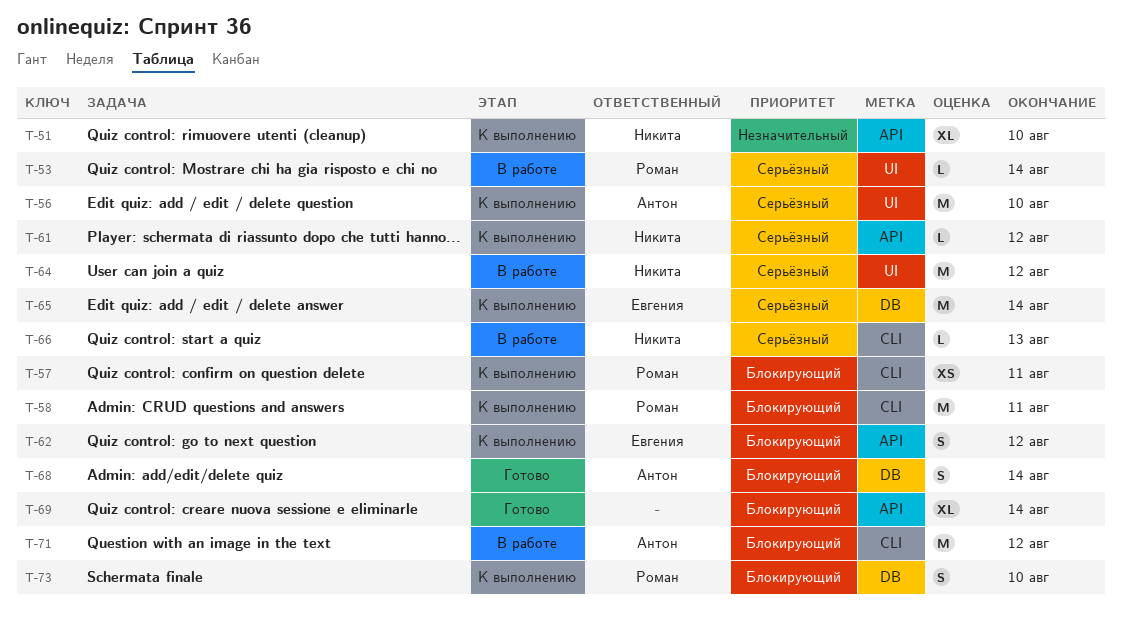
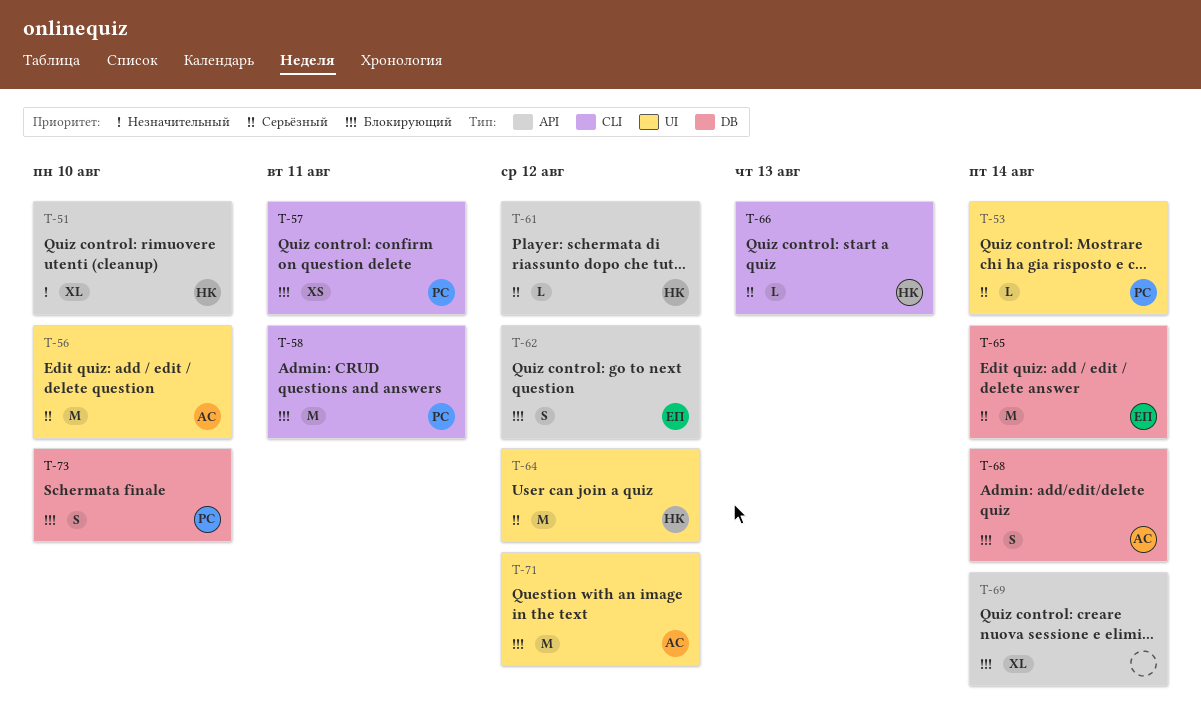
T-71, label: CLI -> UI

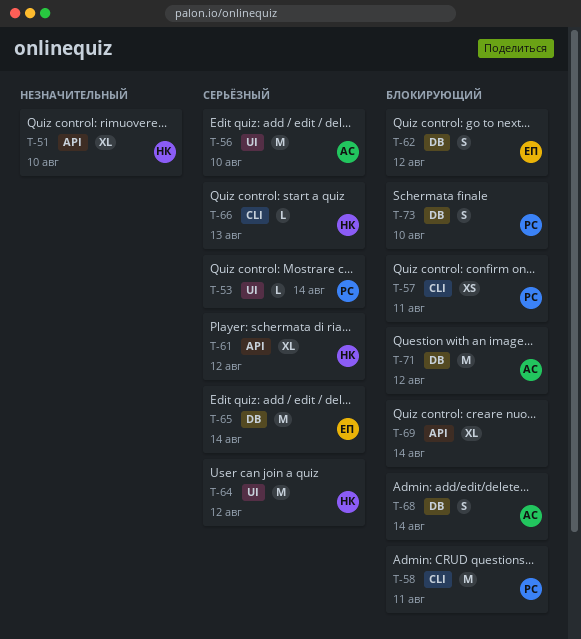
T-61, estimate: L -> XL
T-62, label: API -> DB
T-71, label: UI -> DB

